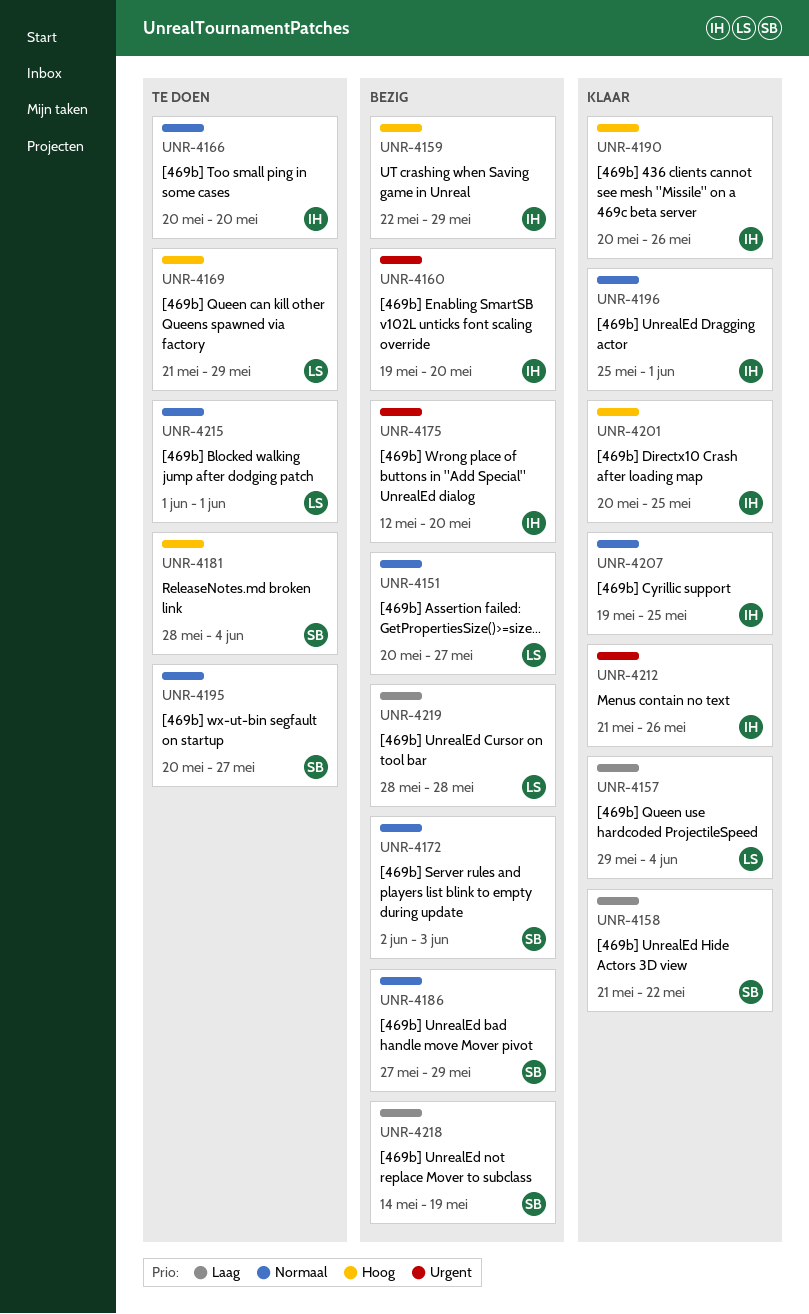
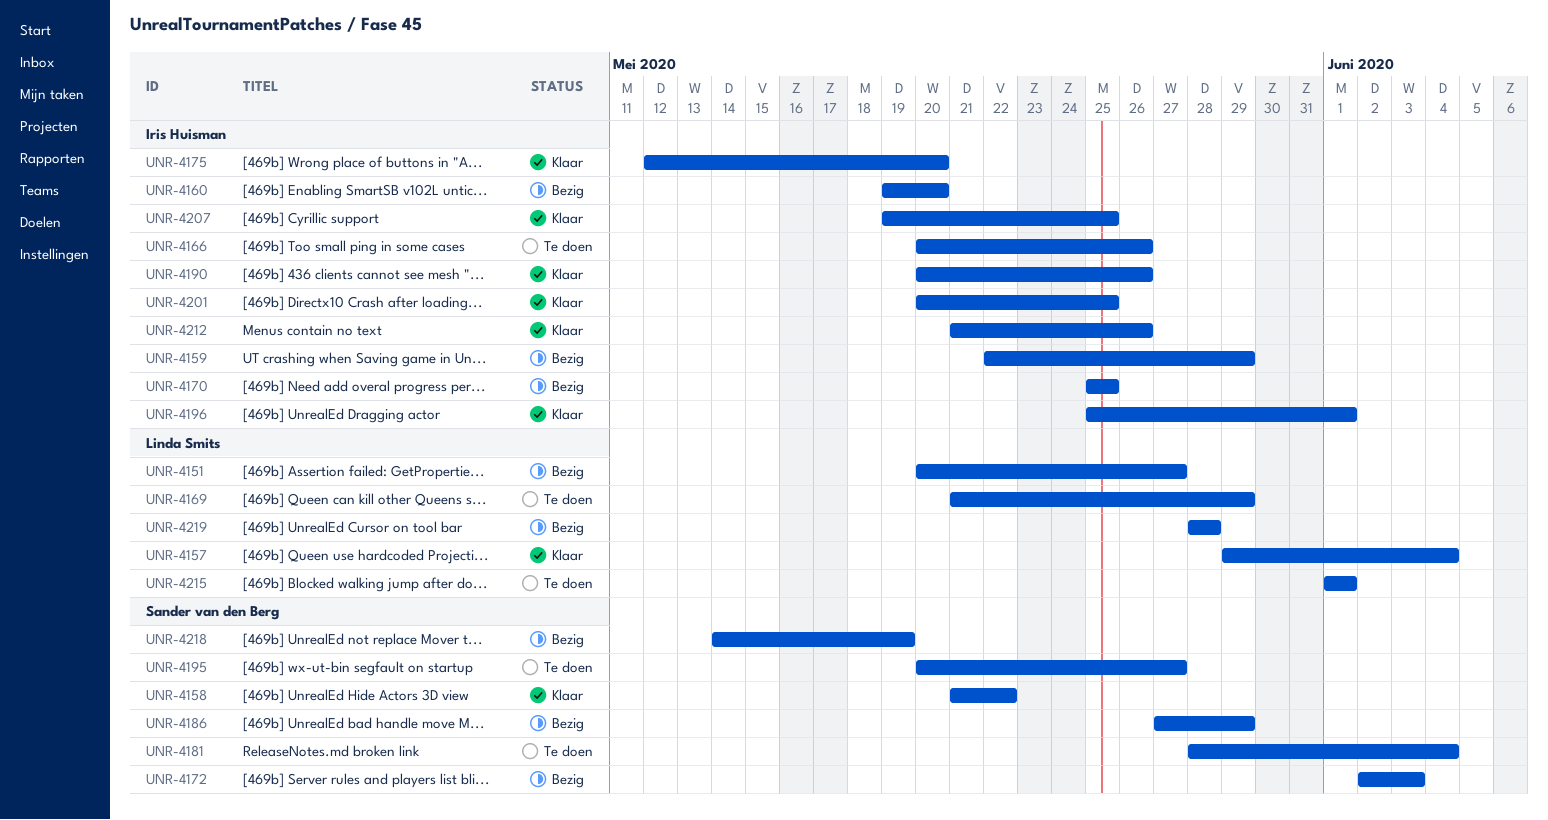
UNR-4166, due: May 20 -> May 26
UNR-4170: none -> present
UNR-4175, status: Bezig -> Klaar

